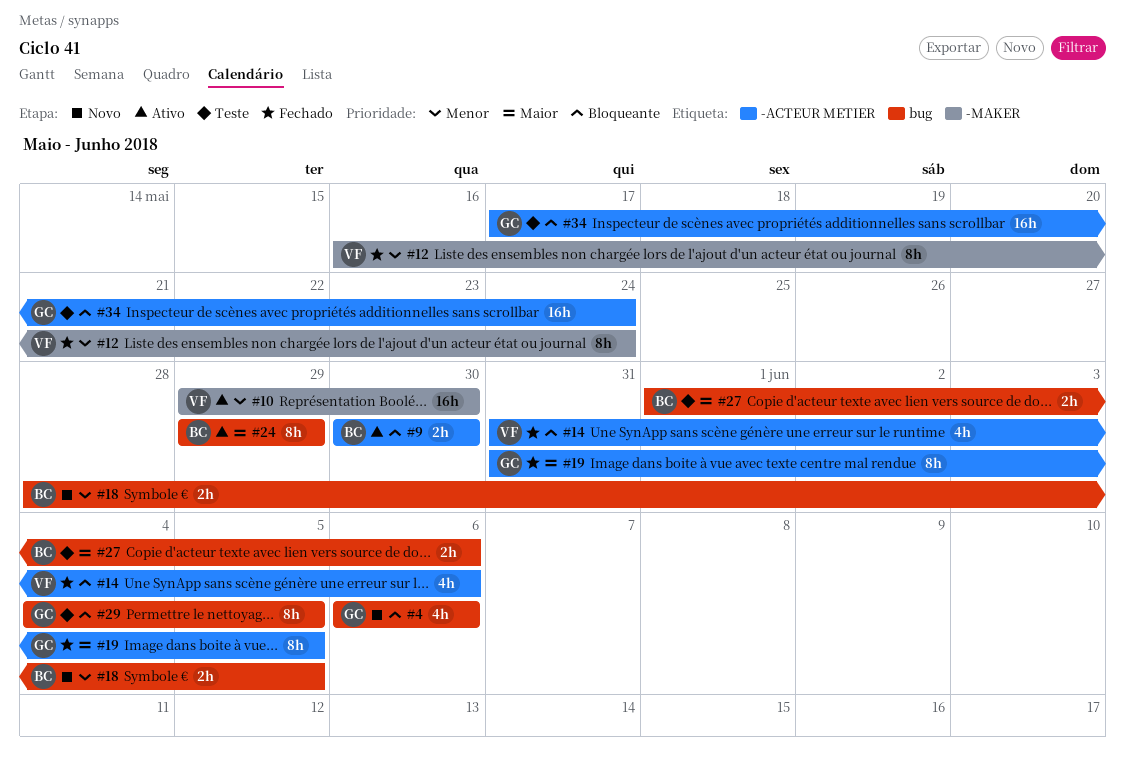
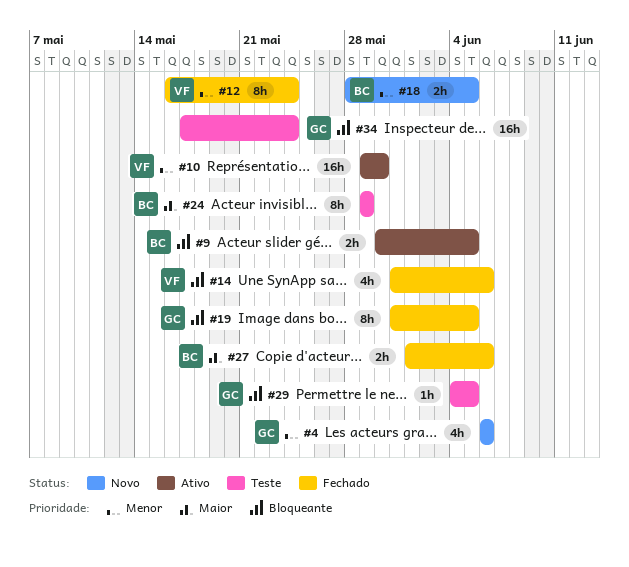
#4, priority: Bloqueante -> Menor
#9, due: May 30 -> Jun 5
#19, priority: Maior -> Bloqueante
#24, status: Ativo -> Teste
#27, status: Teste -> Fechado
#29, estimate: 8h -> 1h

